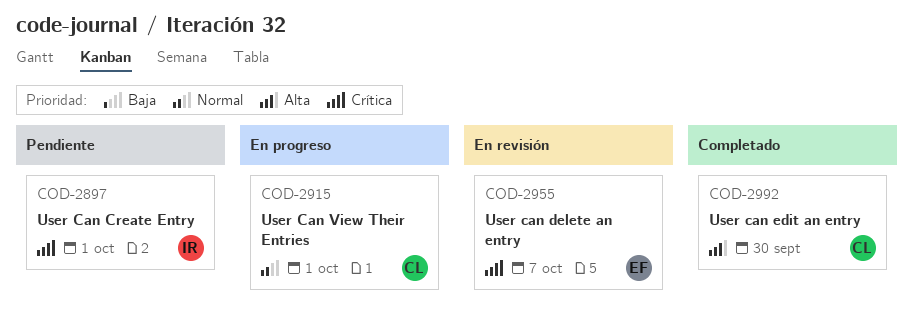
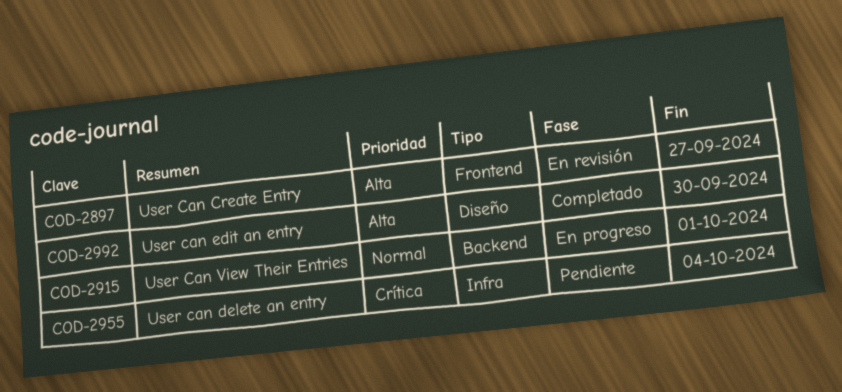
COD-2897, status: Pendiente -> En revisión
COD-2897, priority: Crítica -> Alta
COD-2897, due: Oct 1 -> Sep 27
COD-2955, status: En revisión -> Pendiente
COD-2955, due: Oct 7 -> Oct 4

